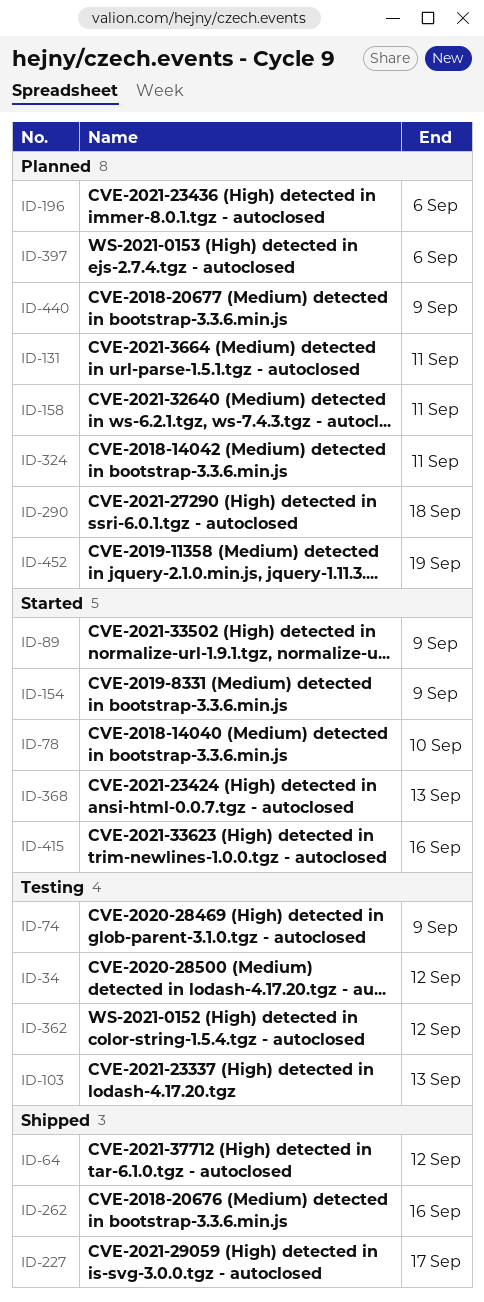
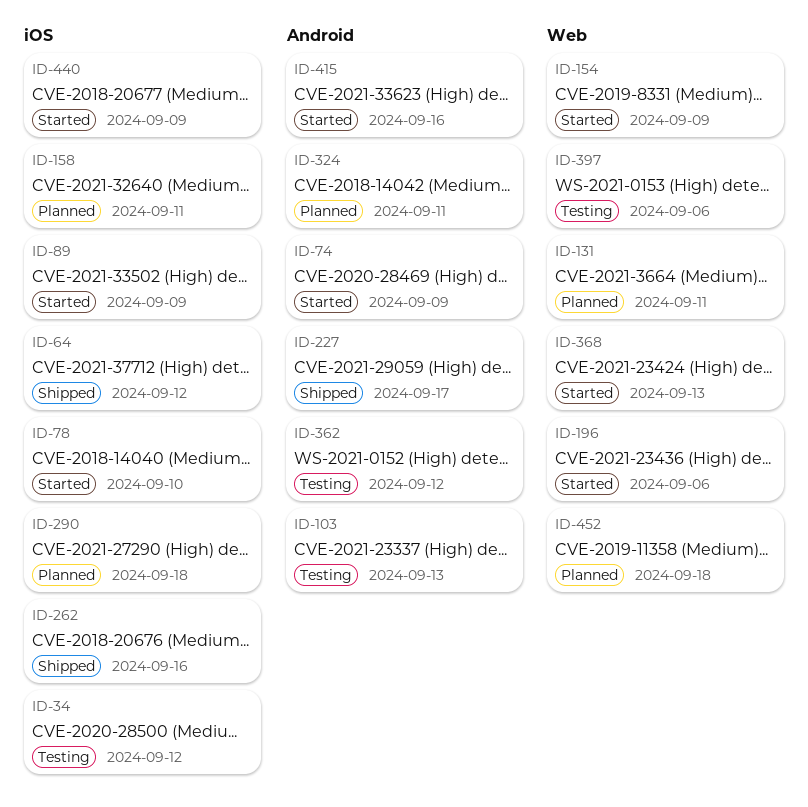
ID-74, status: Testing -> Started
ID-196, status: Planned -> Started
ID-397, status: Planned -> Testing
ID-440, status: Planned -> Started
ID-452, due: Sep 19 -> Sep 18

